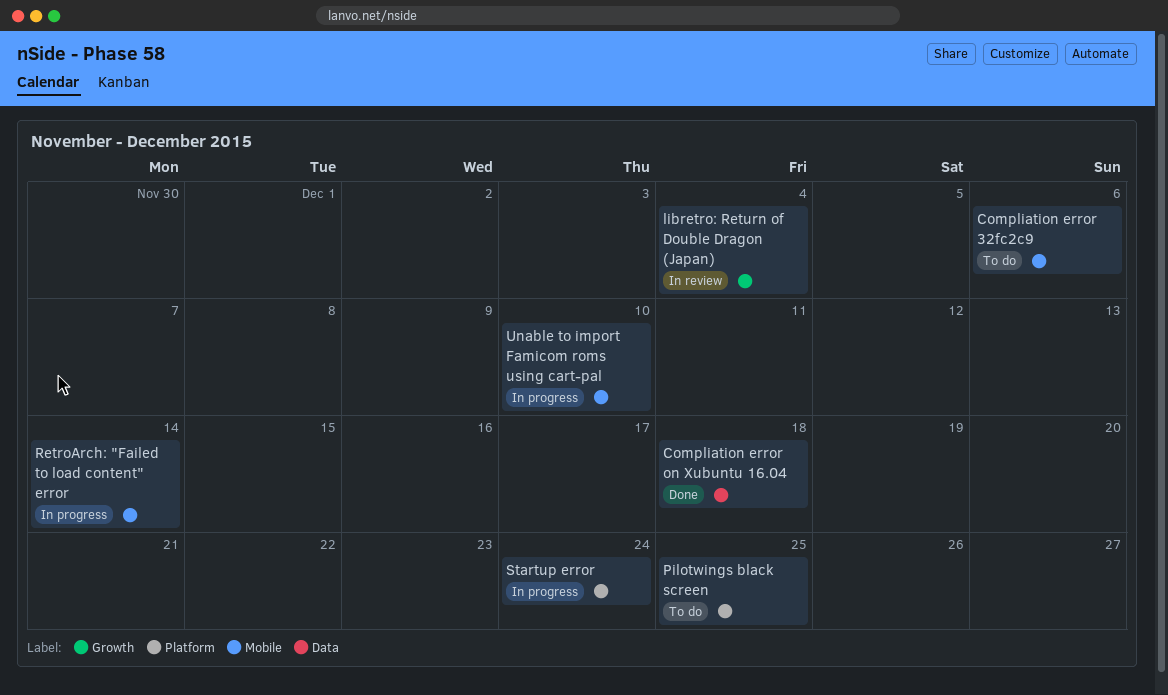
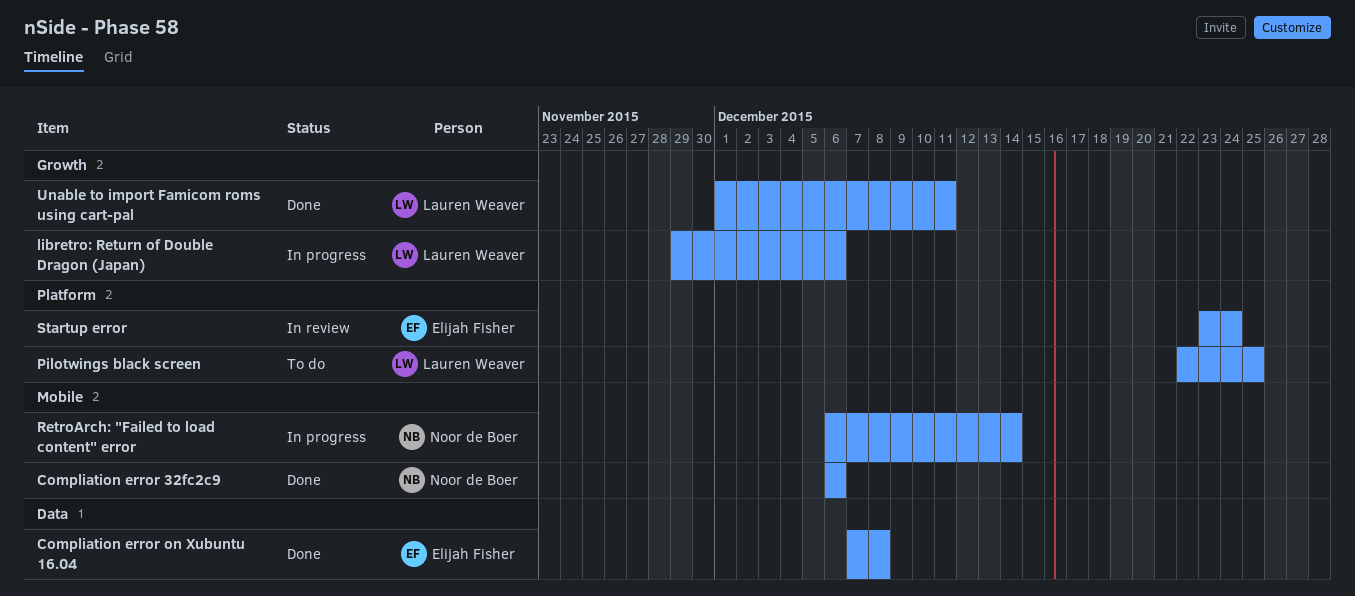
Compliation error 32fc2c9, status: To do -> Done
Compliation error on Xubuntu 16.04, due: Dec 18 -> Dec 8
libretro: Return of Double Dragon (Japan), status: In review -> In progress
libretro: Return of Double Dragon (Japan), due: Dec 4 -> Dec 6
Startup error, status: In progress -> In review
Unable to import Famicom roms using cart-pal, status: In progress -> Done
Unable to import Famicom roms using cart-pal, label: Mobile -> Growth
Unable to import Famicom roms using cart-pal, due: Dec 10 -> Dec 11

